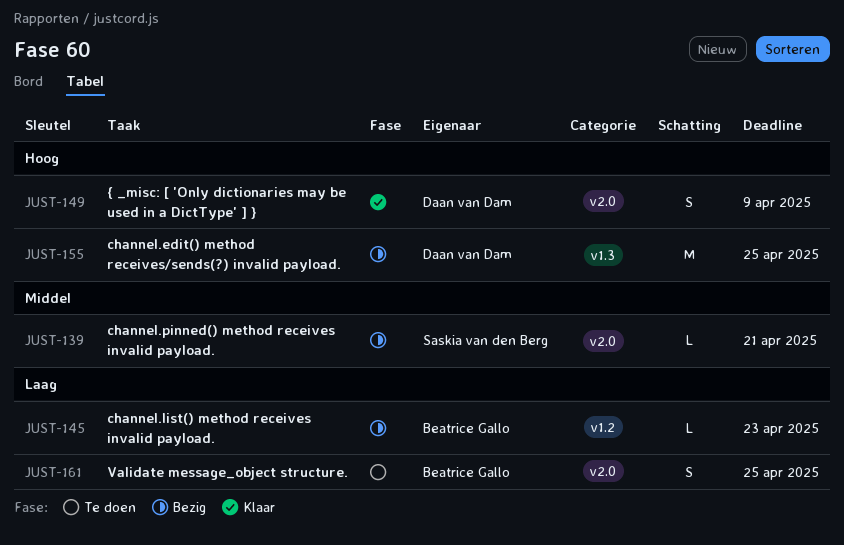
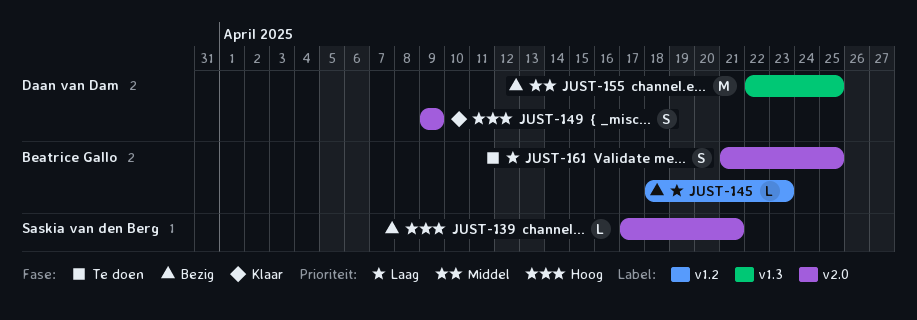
JUST-139, priority: Middel -> Hoog
JUST-155, priority: Hoog -> Middel

